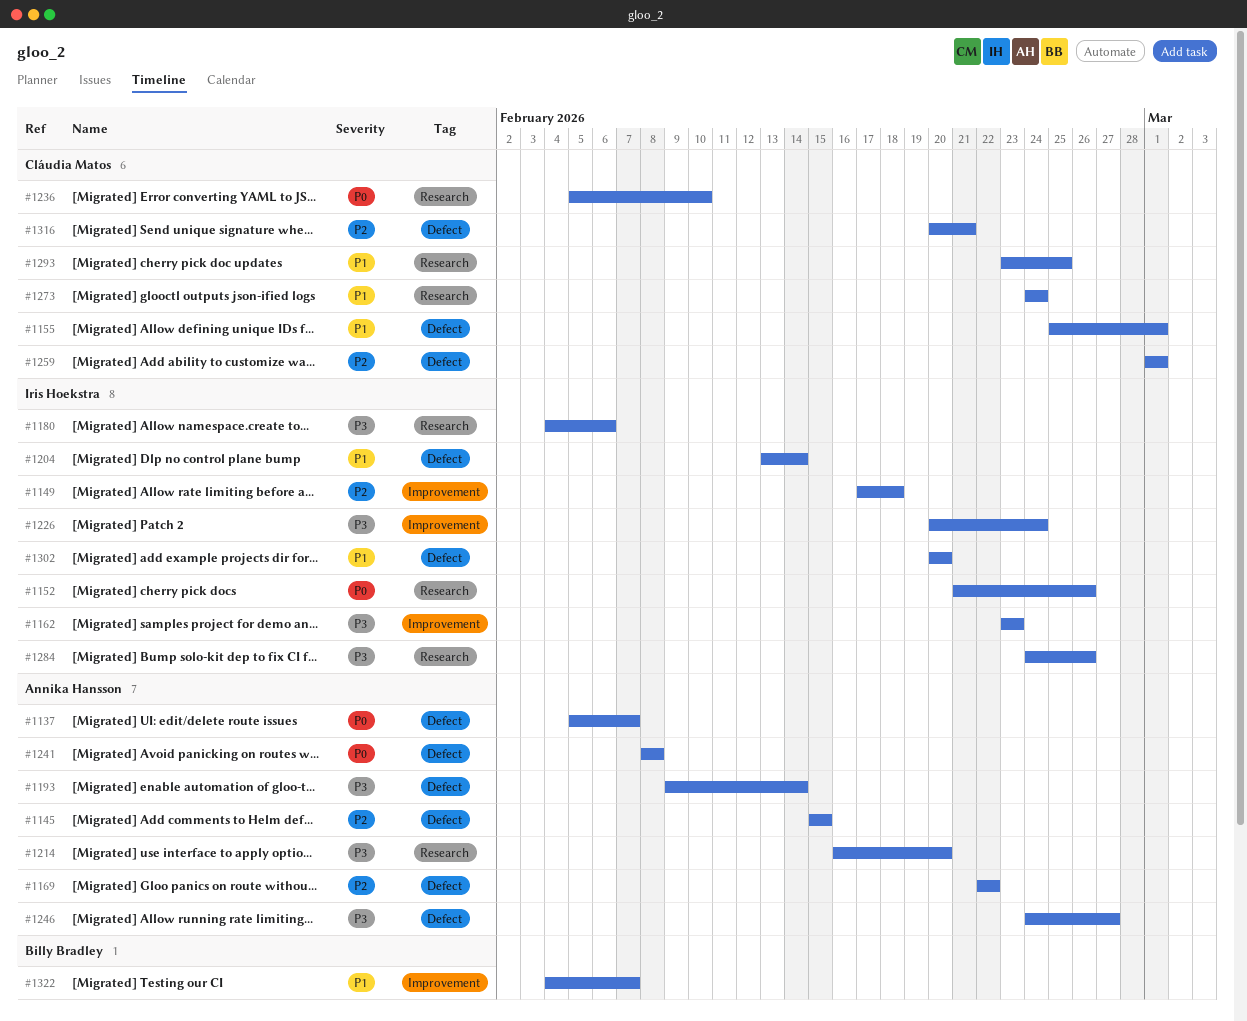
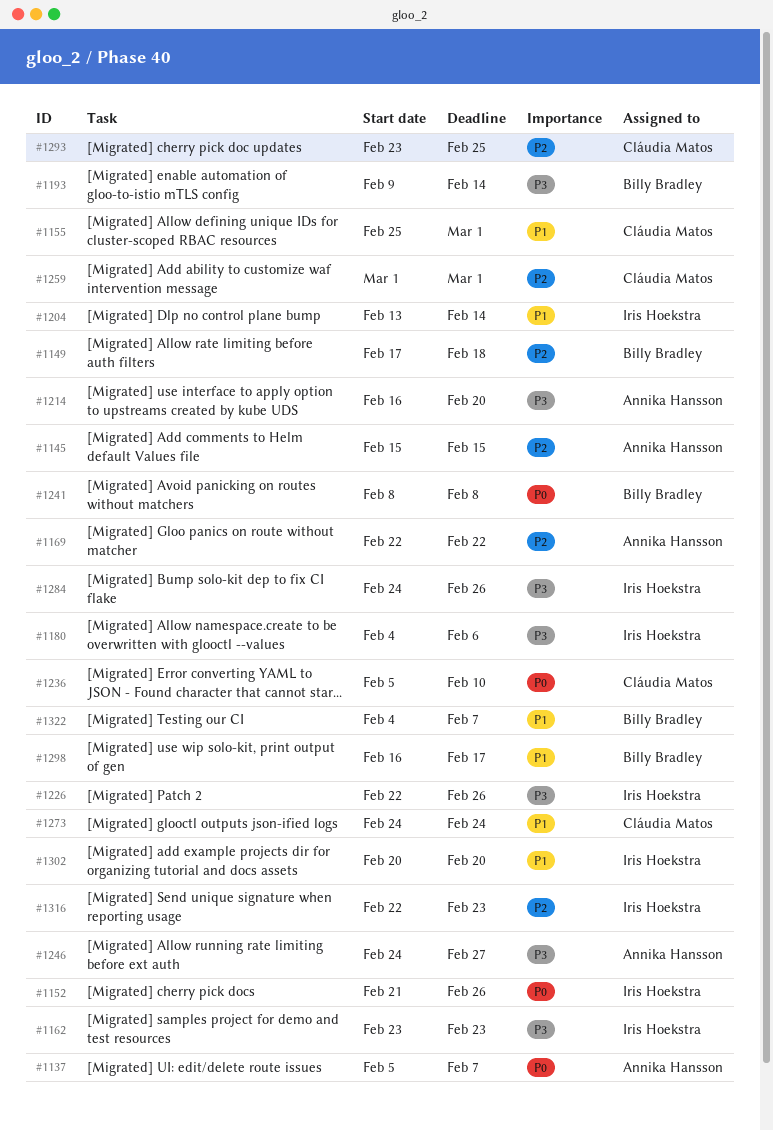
#1149, owner: Iris Hoekstra -> Billy Bradley
#1193, owner: Annika Hansson -> Billy Bradley
#1226, start: Feb 20 -> Feb 22
#1226, due: Feb 24 -> Feb 26
#1241, owner: Annika Hansson -> Billy Bradley
#1293, priority: P1 -> P2
#1298: none -> present
#1316, owner: Cláudia Matos -> Iris Hoekstra
#1316, start: Feb 20 -> Feb 22
#1316, due: Feb 21 -> Feb 23

